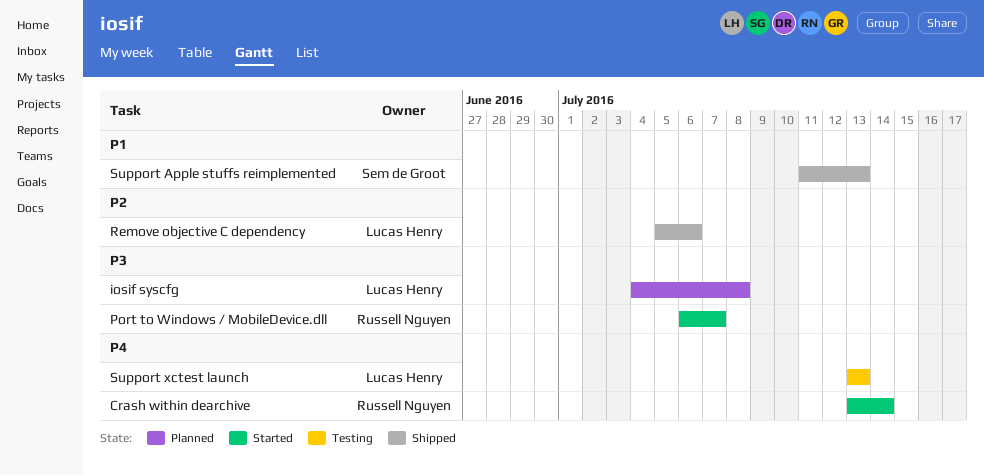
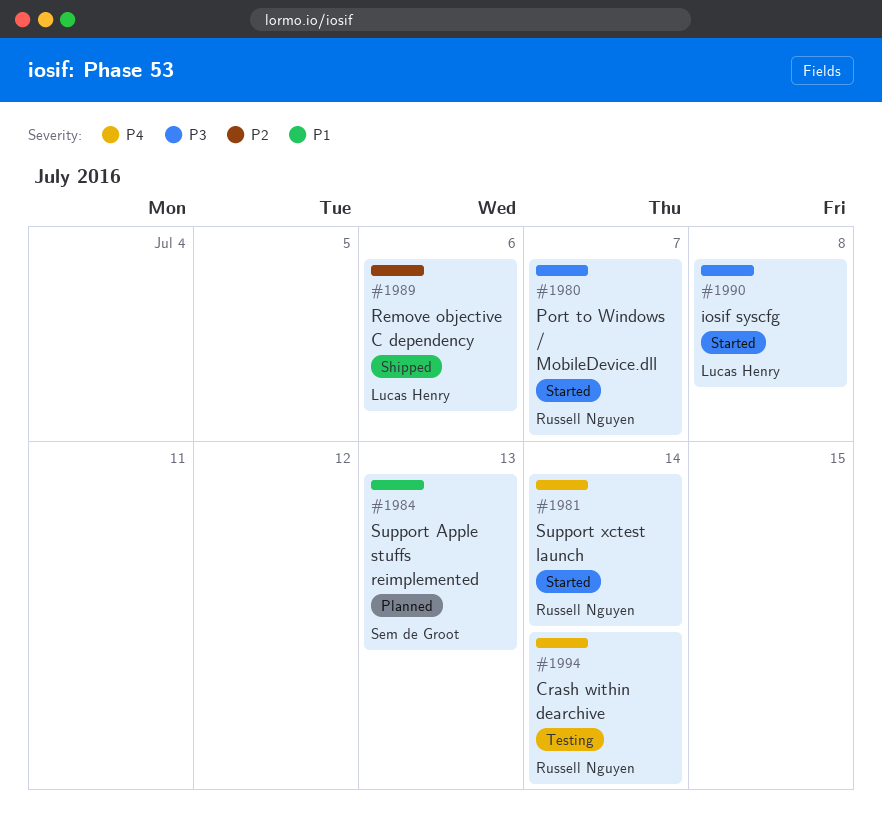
Crash within dearchive, status: Started -> Testing
iosif syscfg, status: Planned -> Started
Support Apple stuffs reimplemented, status: Shipped -> Planned
Support xctest launch, status: Testing -> Started
Support xctest launch, owner: Lucas Henry -> Russell Nguyen
Support xctest launch, due: Jul 13 -> Jul 14

